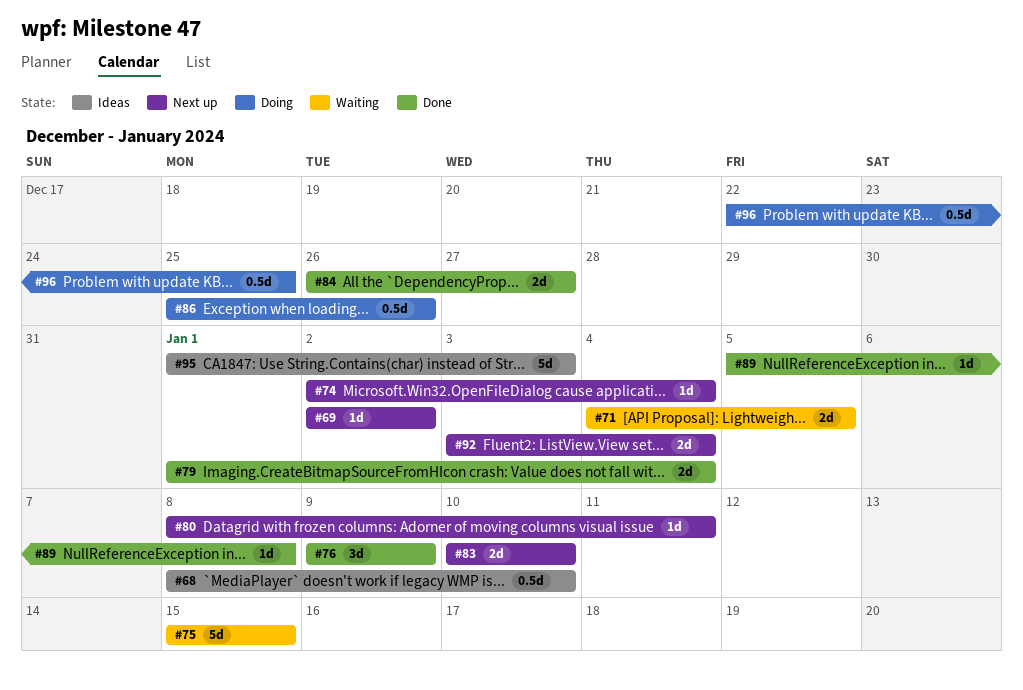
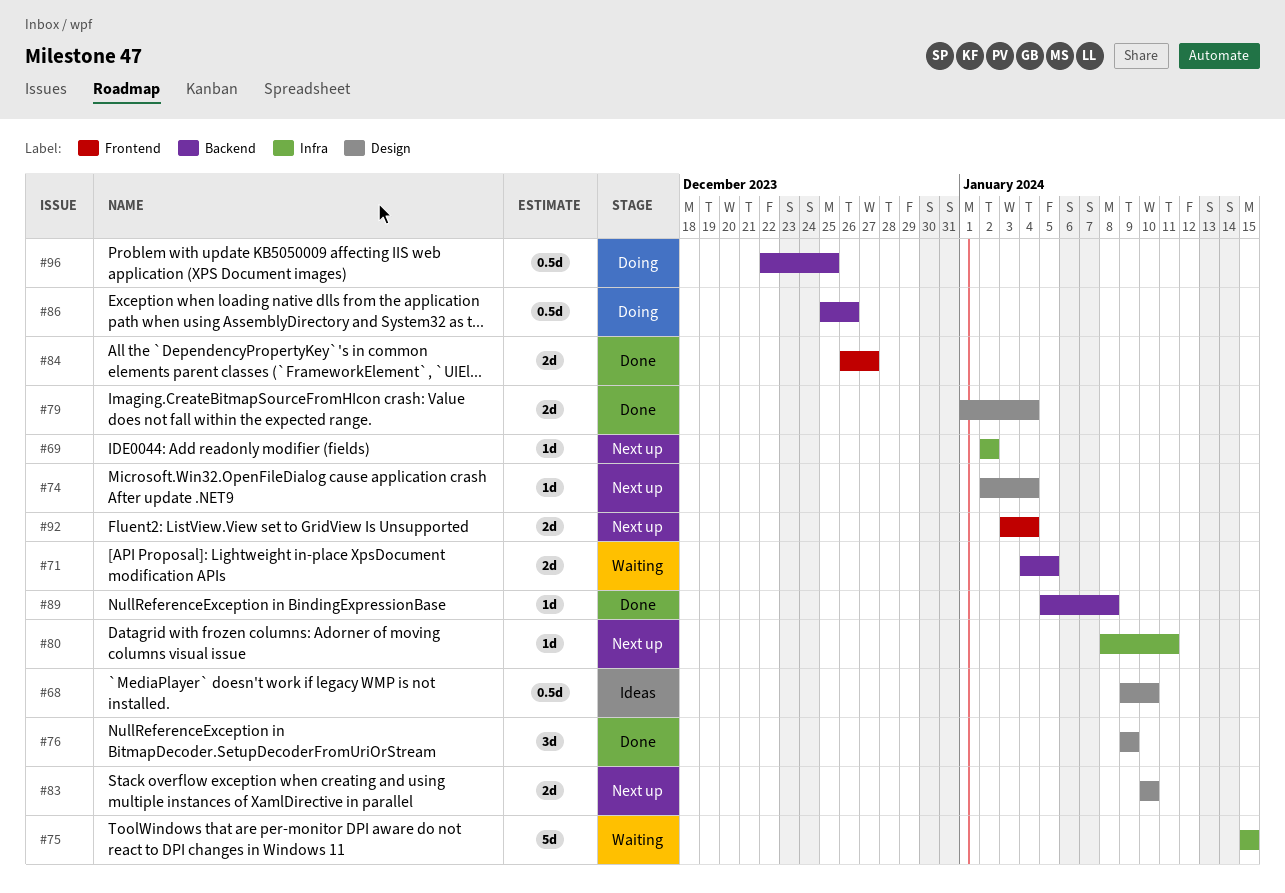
#68, start: Jan 8 -> Jan 9
#95: present -> none

